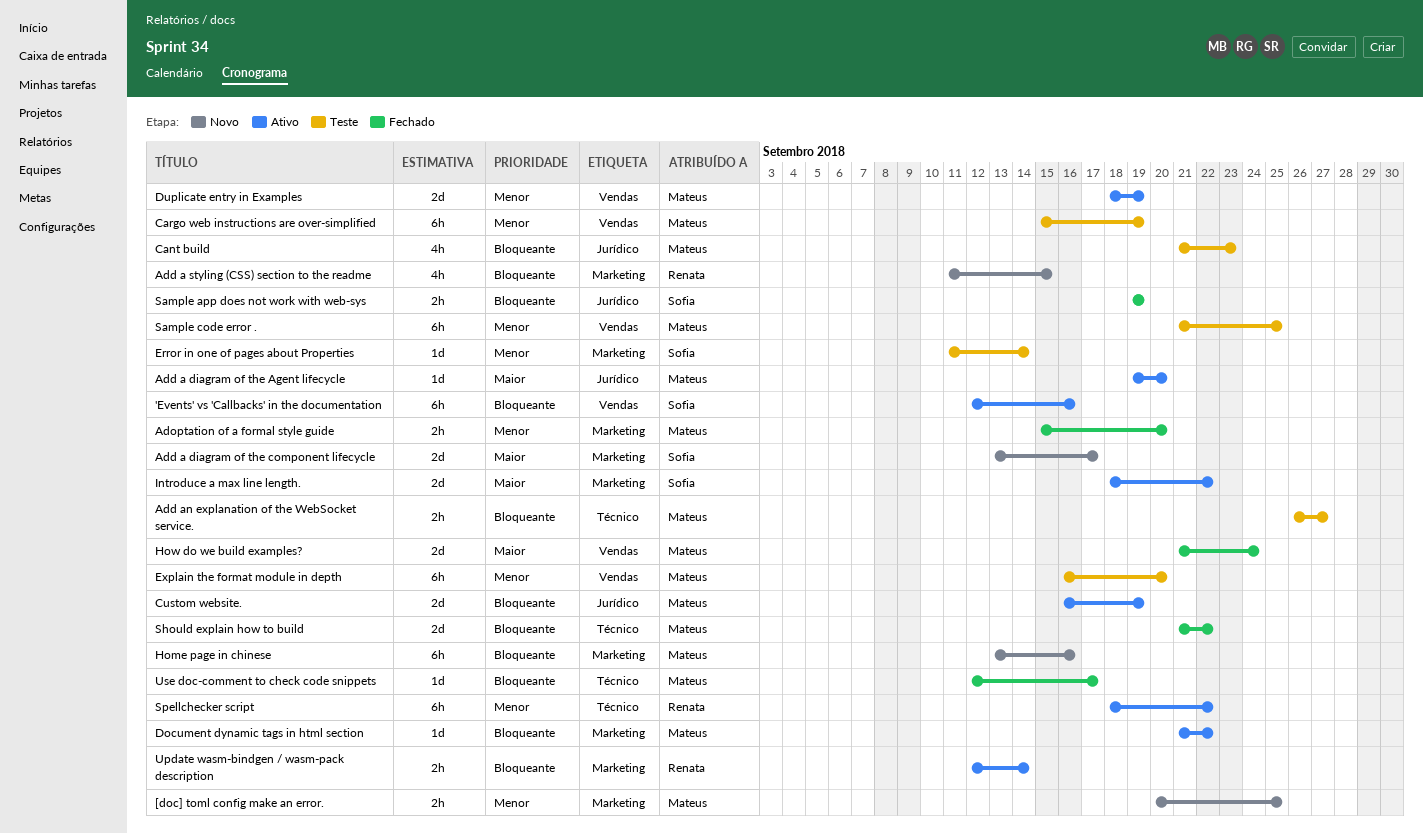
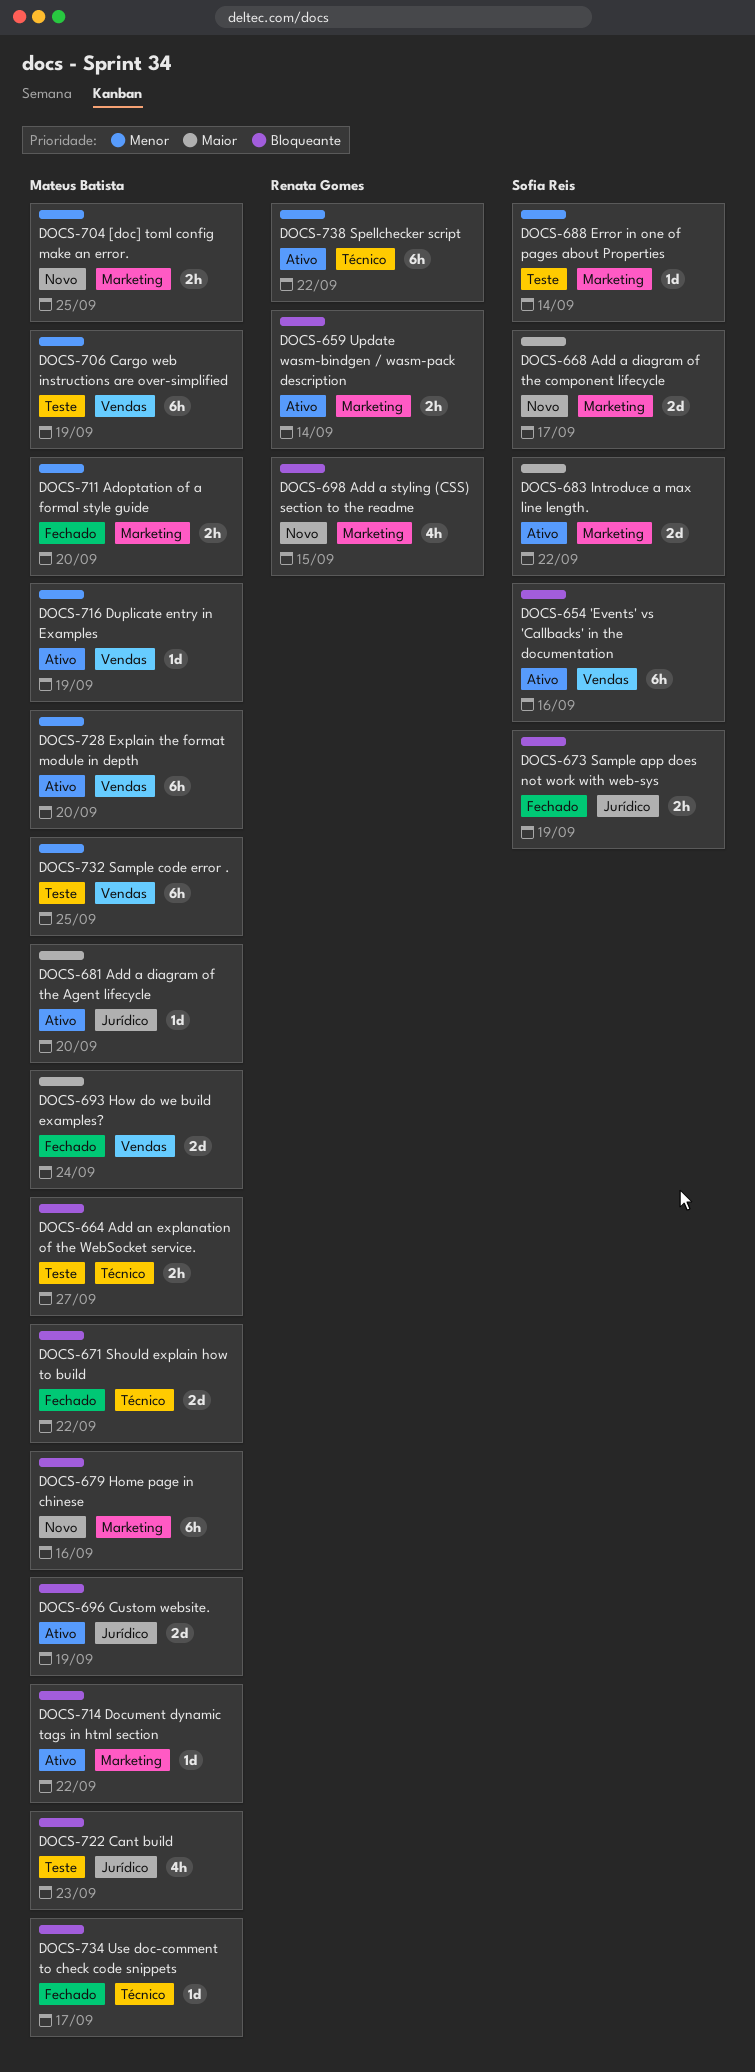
Duplicate entry in Examples, estimate: 2d -> 1d
Explain the format module in depth, status: Teste -> Ativo

